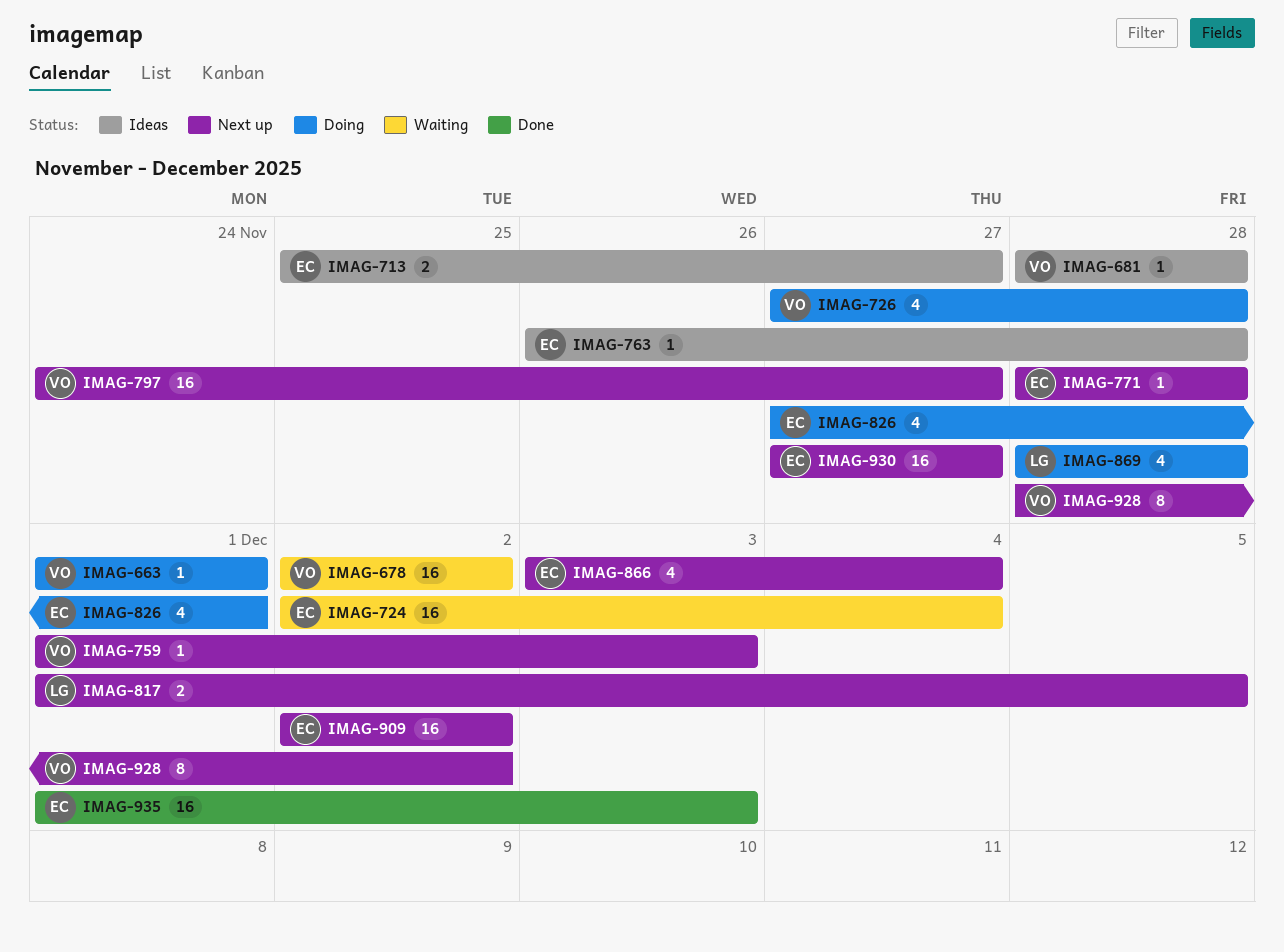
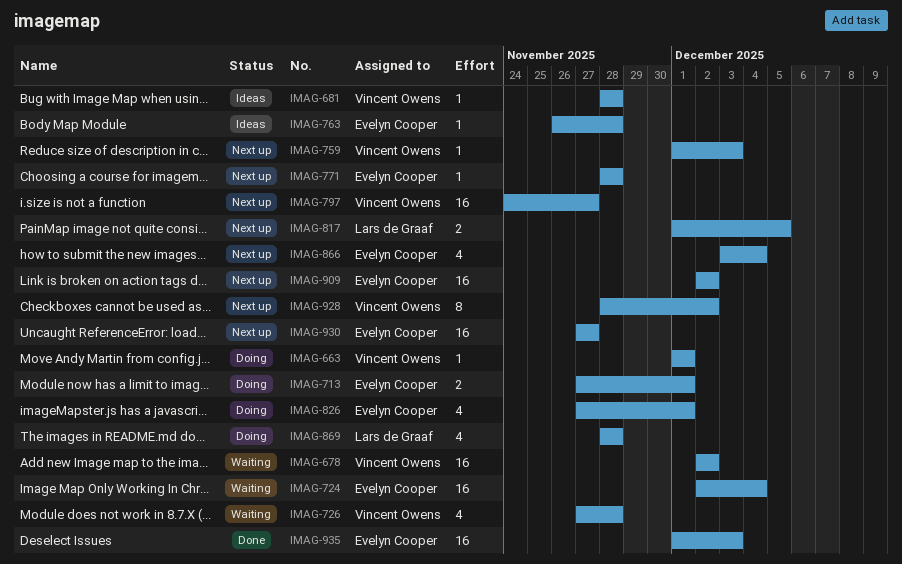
IMAG-713, status: Ideas -> Doing
IMAG-713, start: Nov 25 -> Nov 27
IMAG-713, due: Nov 27 -> Dec 1
IMAG-726, status: Doing -> Waiting

